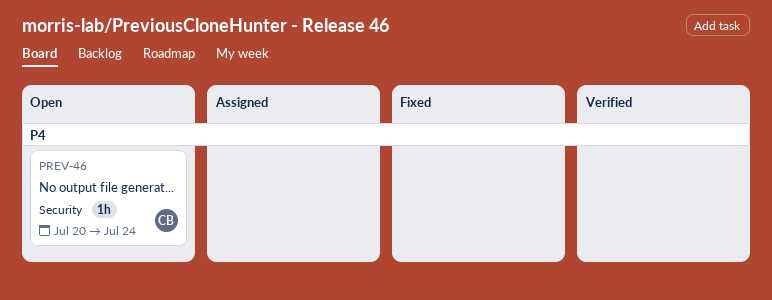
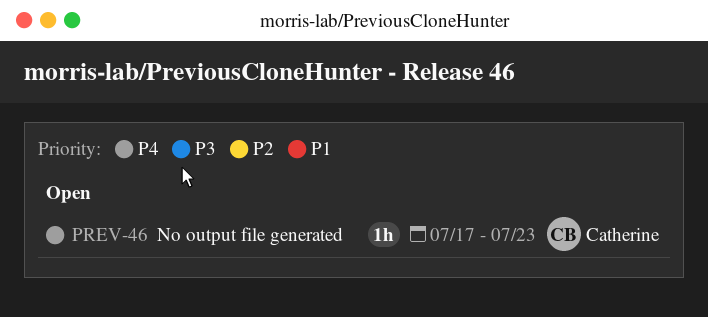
PREV-46, start: Jul 20 -> Jul 17
PREV-46, due: Jul 24 -> Jul 23

